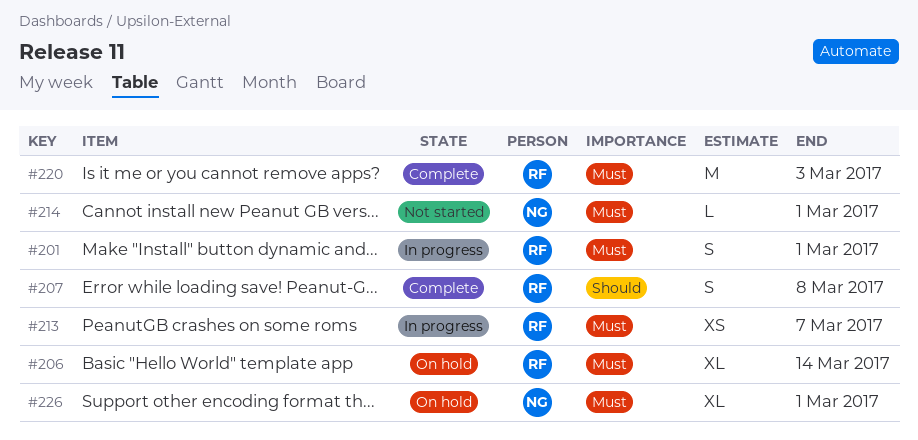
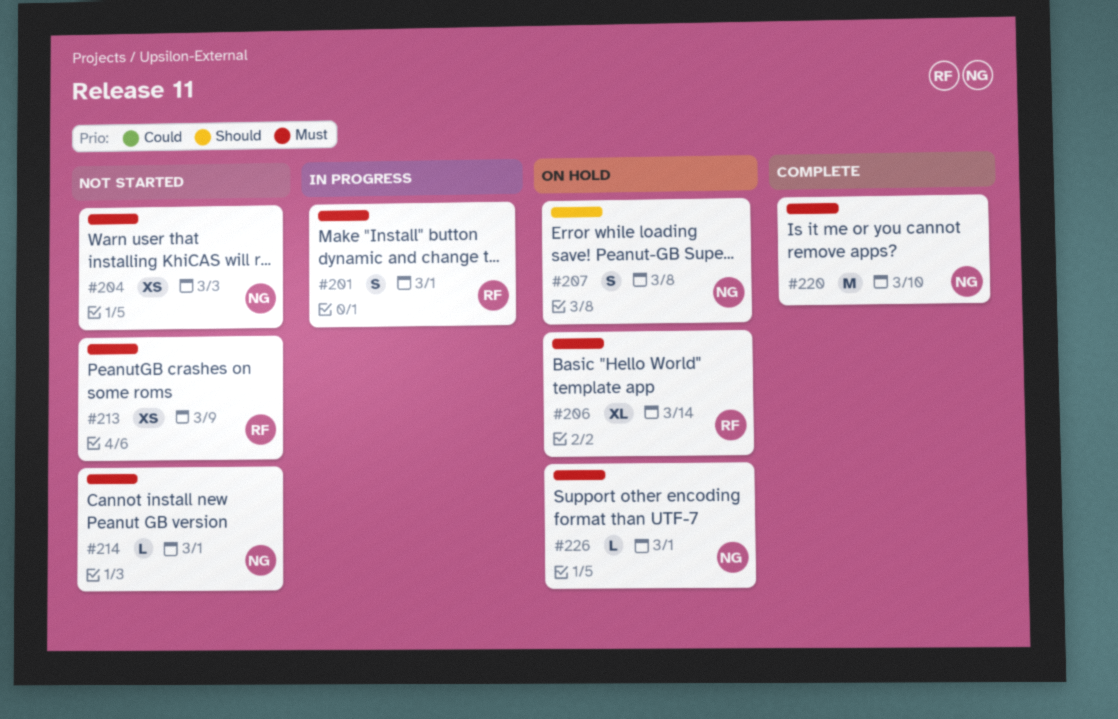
#204: none -> present
#207, status: Complete -> On hold
#207, owner: RF -> NG
#213, status: In progress -> Not started
#213, due: Mar 7 -> Mar 9
#220, owner: RF -> NG
#220, due: Mar 3 -> Mar 10
#226, estimate: XL -> L

